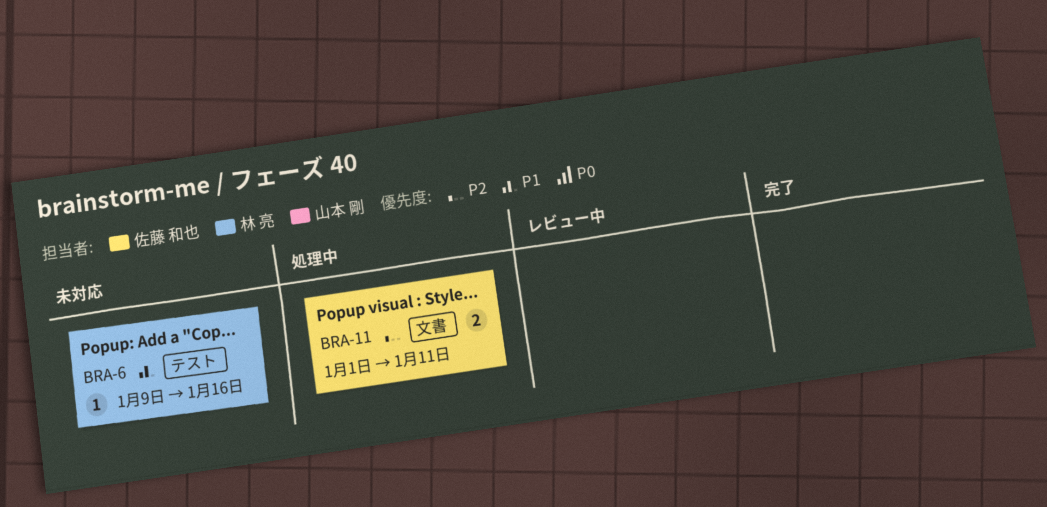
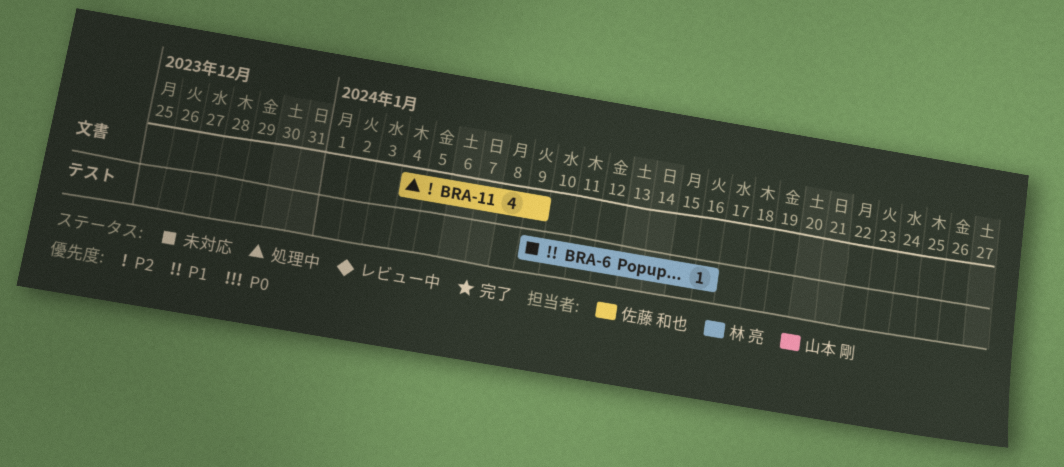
BRA-11, estimate: 2 -> 4
BRA-11, start: Jan 1 -> Jan 4
BRA-11, due: Jan 11 -> Jan 9

